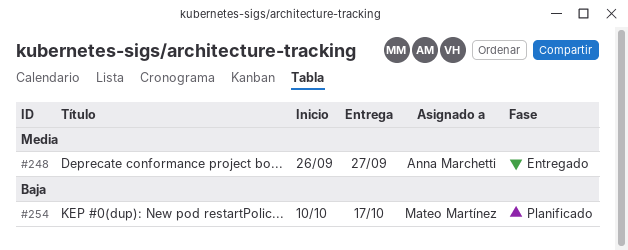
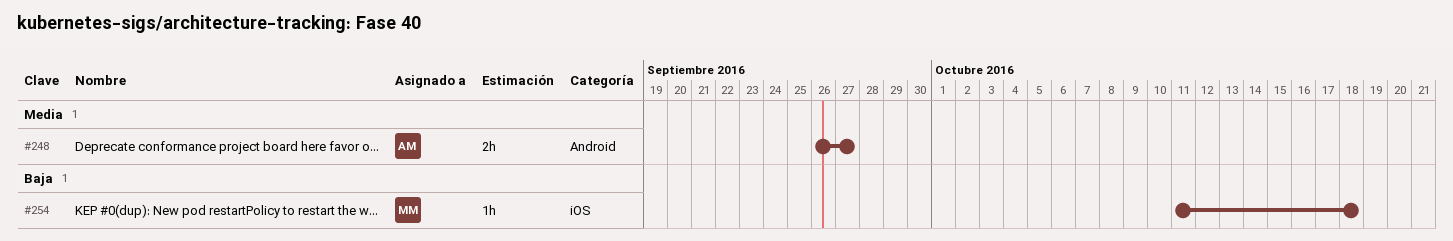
#254, start: Oct 10 -> Oct 11
#254, due: Oct 17 -> Oct 18

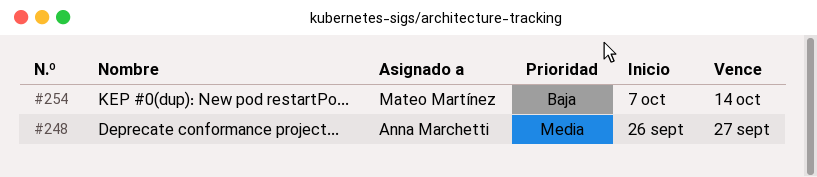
#254, start: Oct 11 -> Oct 7
#254, due: Oct 18 -> Oct 14

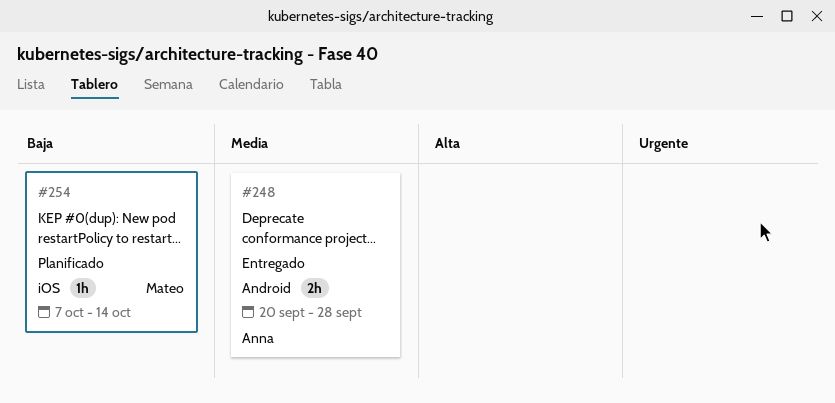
#248, start: Sep 26 -> Sep 20
#248, due: Sep 27 -> Sep 28

